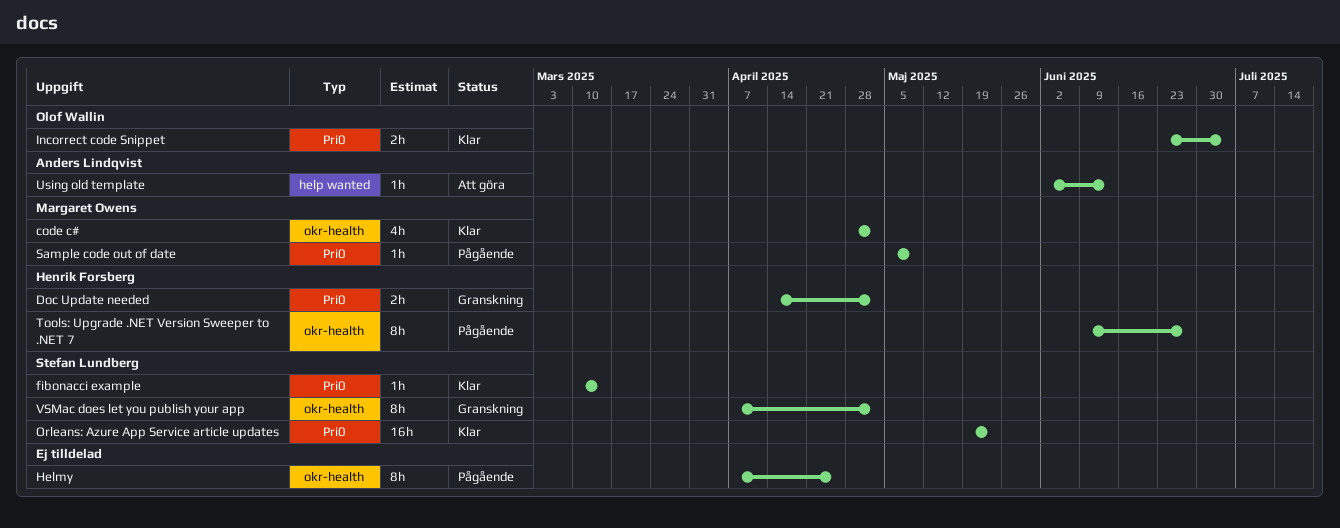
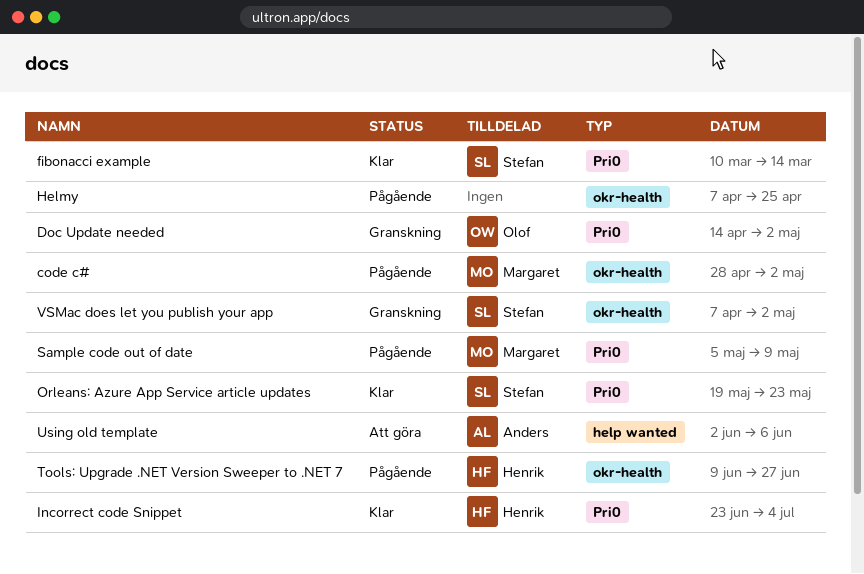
code c#, status: Klar -> Pågående
Doc Update needed, owner: Henrik Forsberg -> Olof Wallin
Incorrect code Snippet, owner: Olof Wallin -> Henrik Forsberg
Using old template, due: Jun 13 -> Jun 6

